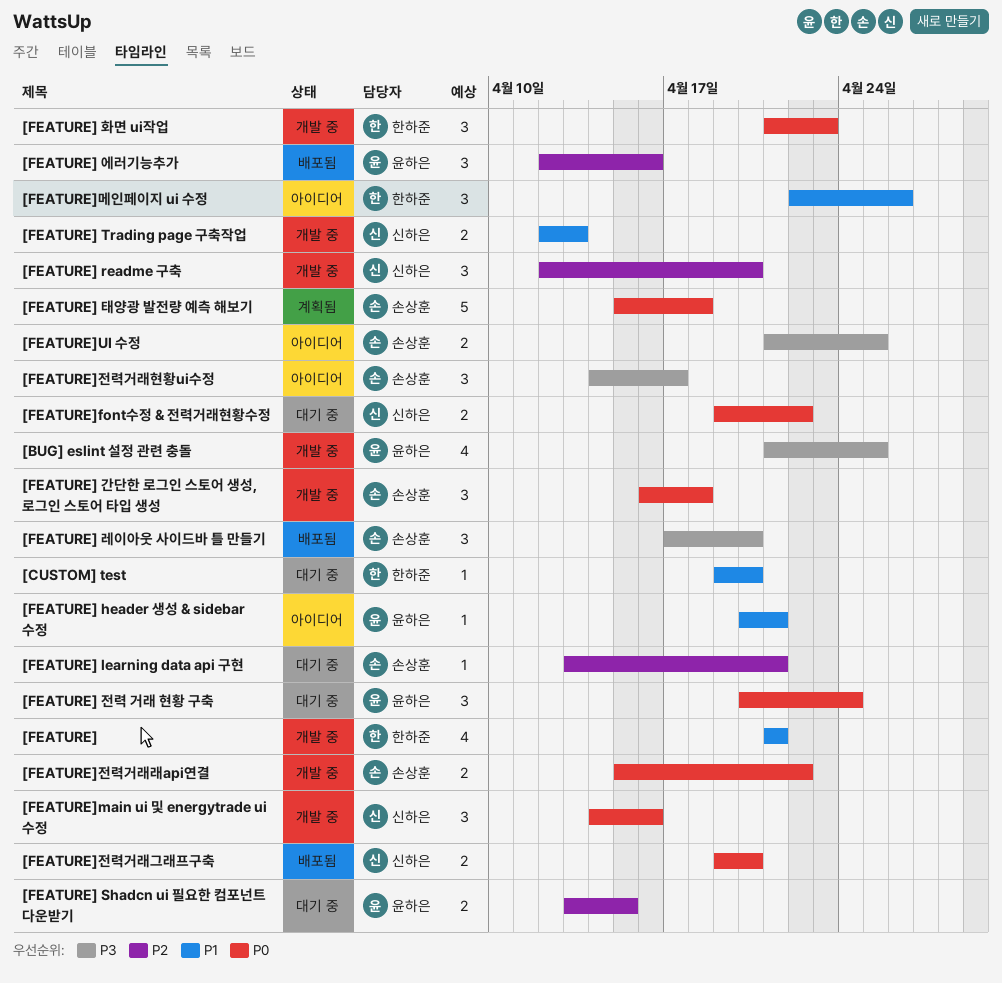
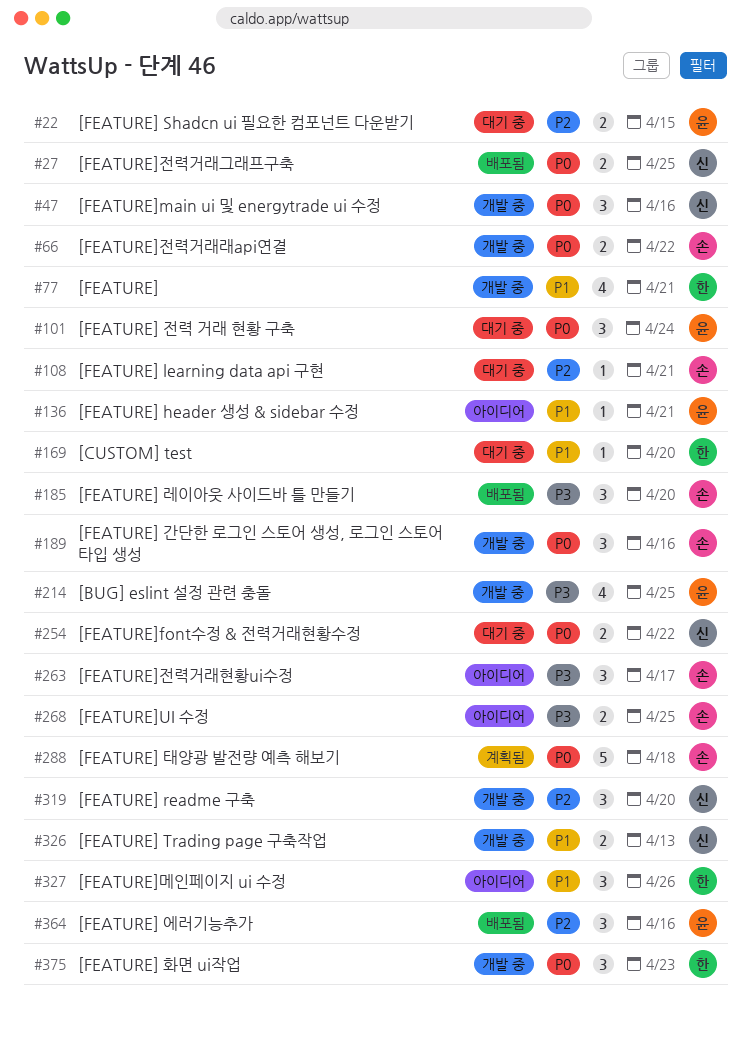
[FEATURE] 간단한 로그인 스토어 생성, 로그인 스토어 타입 생성, due: Apr 18 -> Apr 16
[FEATURE]전력거래그래프구축, due: Apr 20 -> Apr 25

